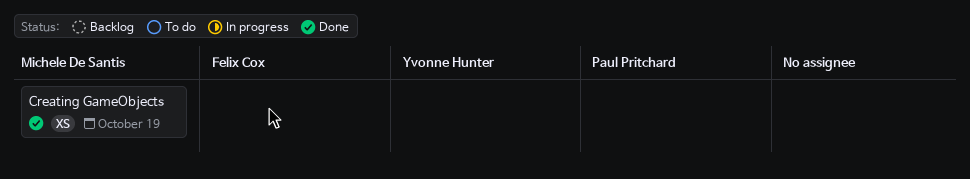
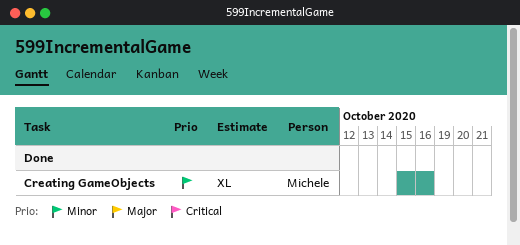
Creating GameObjects, estimate: XS -> XL
Creating GameObjects, due: Oct 19 -> Oct 16

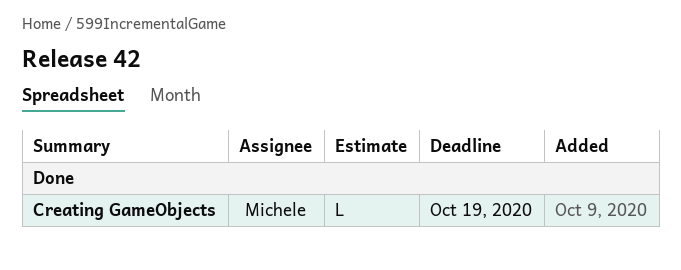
Creating GameObjects, estimate: XL -> L
Creating GameObjects, due: Oct 16 -> Oct 19

